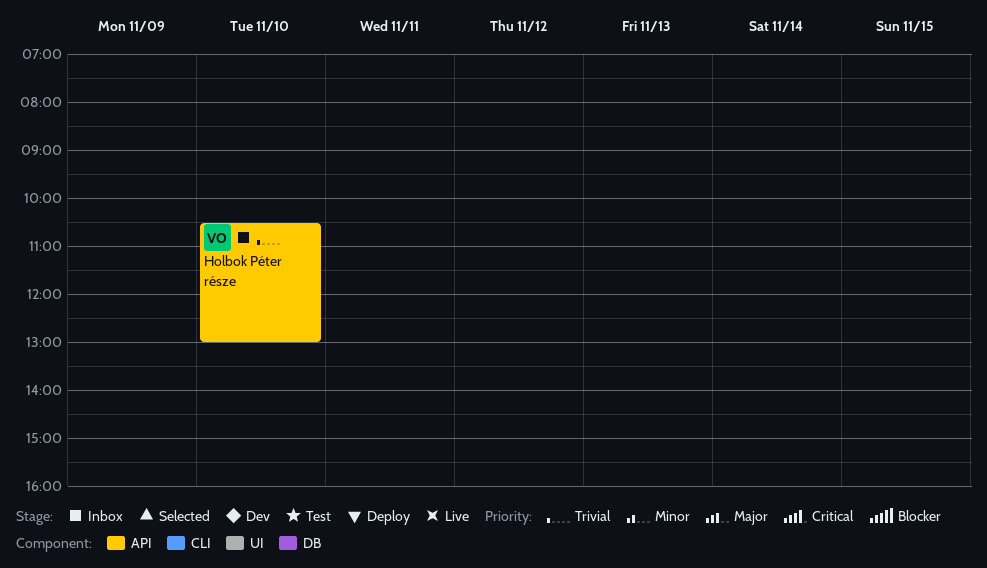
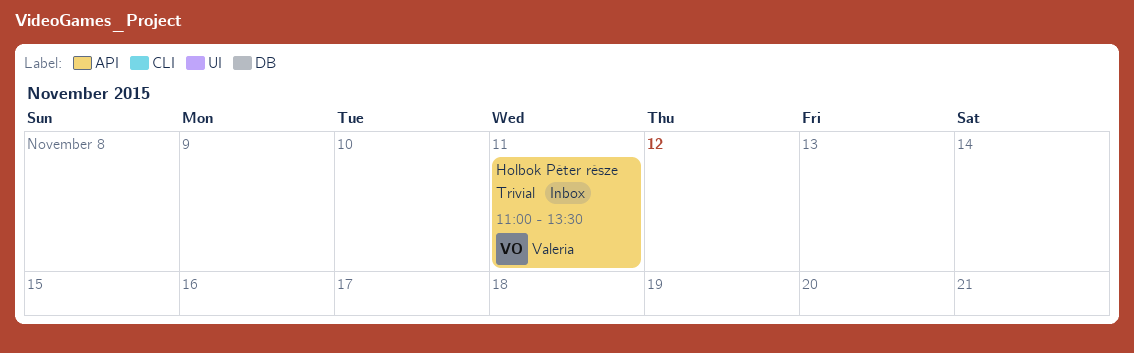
Holbok Péter része, day: Nov 10 -> Nov 11
Holbok Péter része, begins: 10:30 -> 11:00
Holbok Péter része, ends: 13:00 -> 13:30

